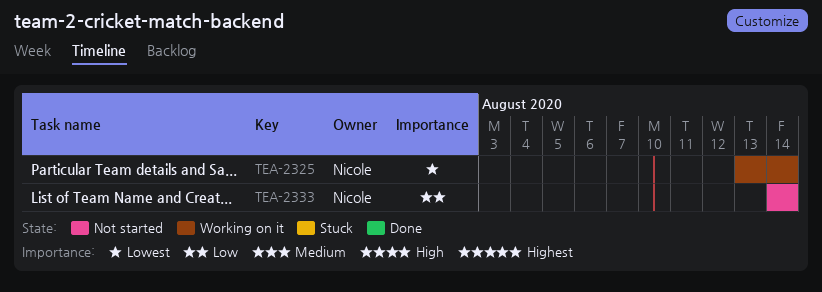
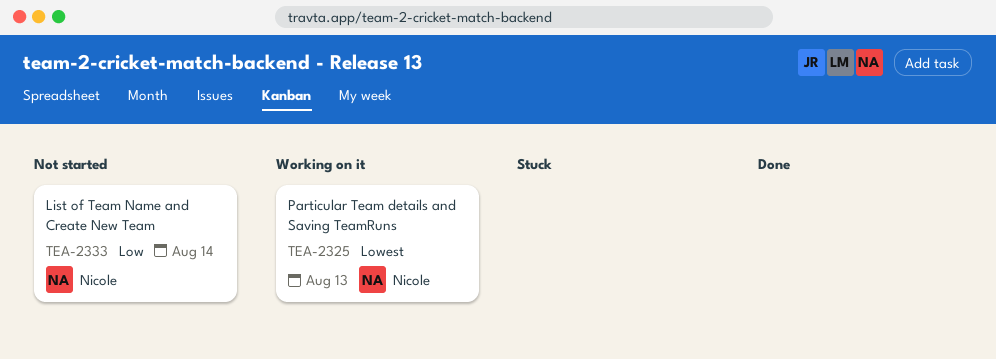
TEA-2325, due: Aug 14 -> Aug 13

